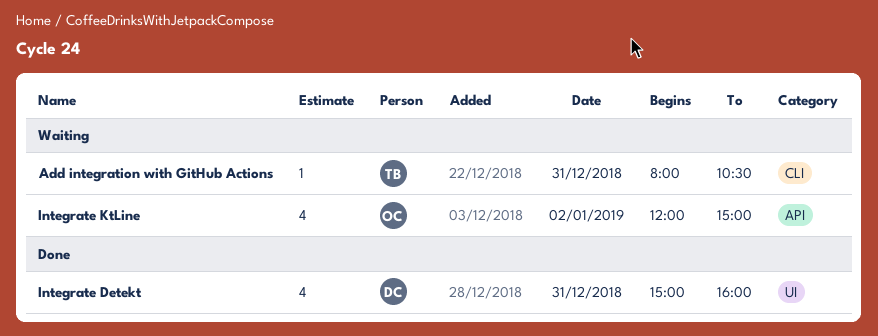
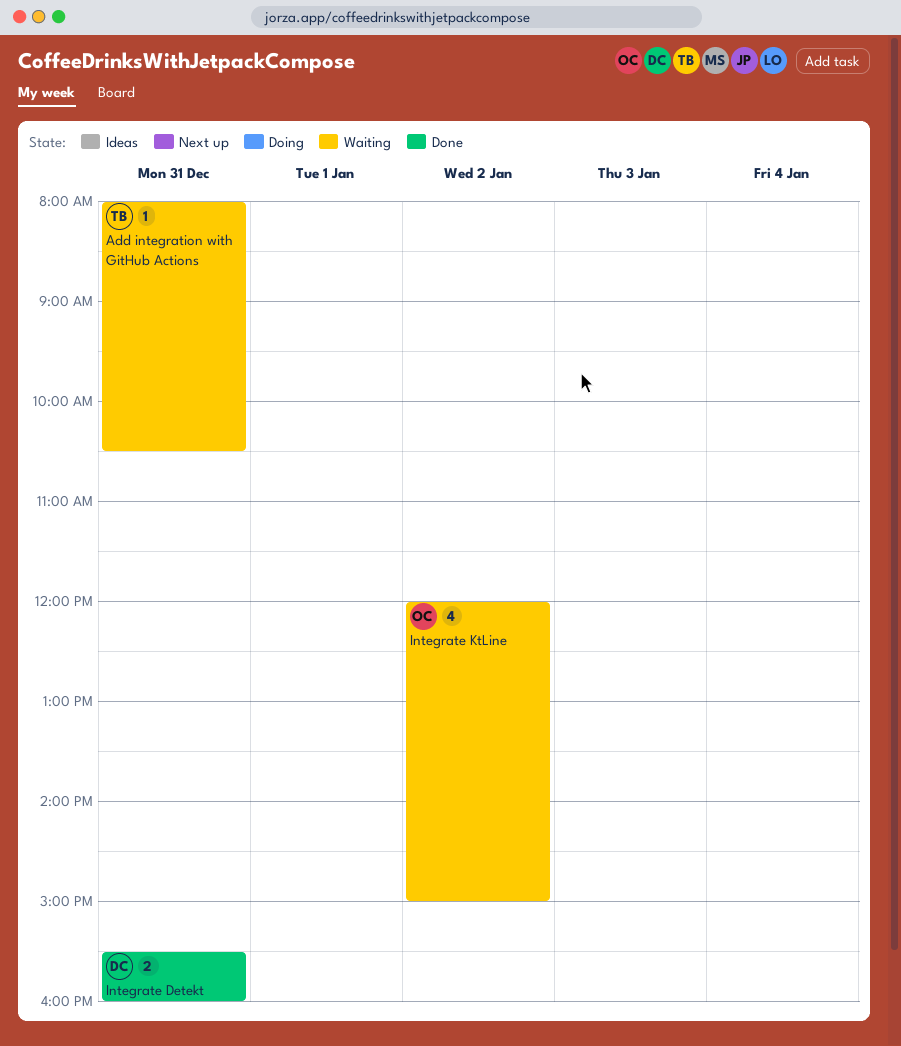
Integrate Detekt, estimate: 4 -> 2
Integrate Detekt, begins: 15:00 -> 15:30

